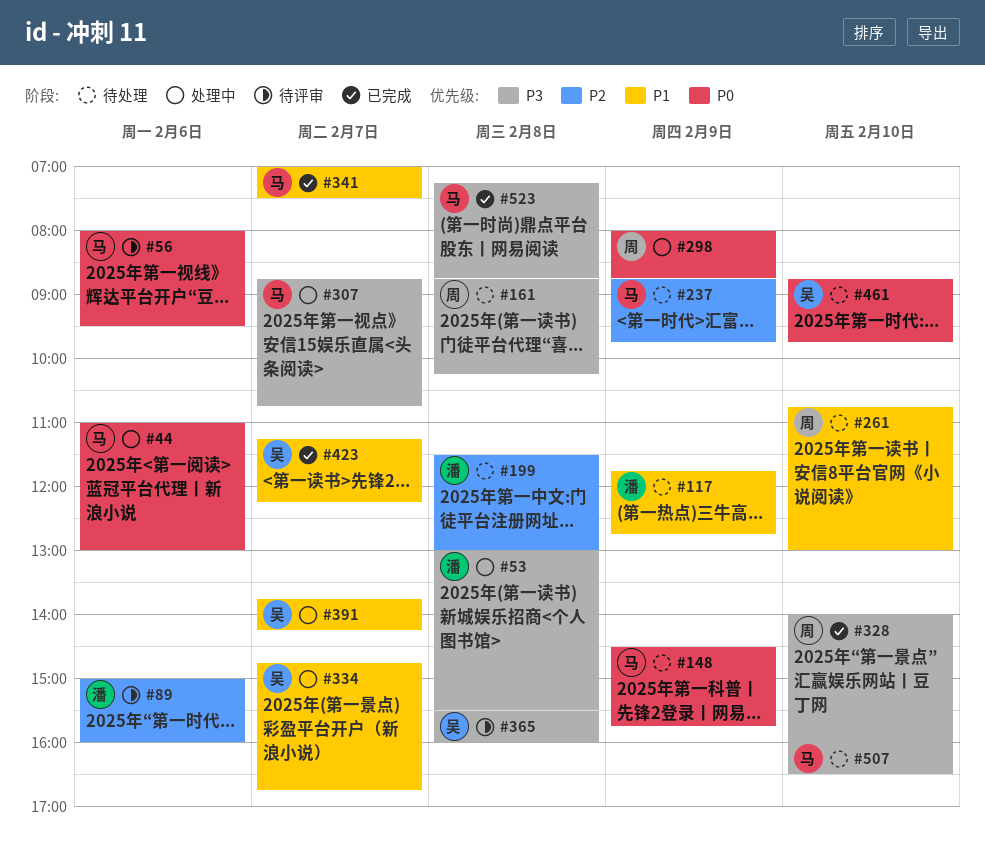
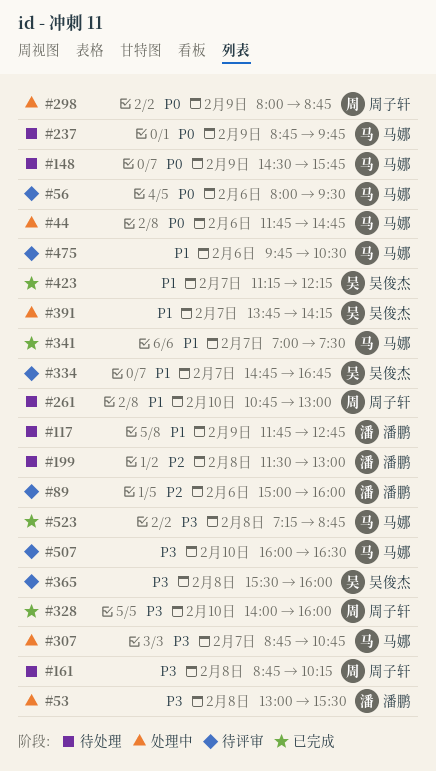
#44, begins: 11:00 -> 11:45
#44, ends: 13:00 -> 14:45
#237, priority: P2 -> P0
#334, status: 处理中 -> 待评审
#461: present -> none
#475: none -> present
#507, status: 待处理 -> 待评审

